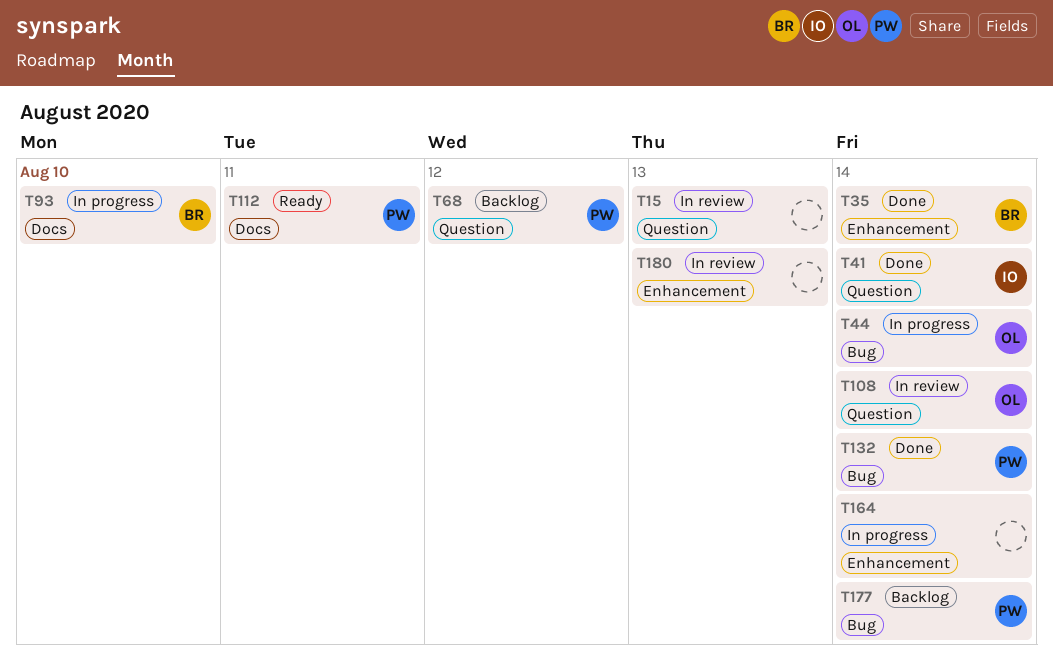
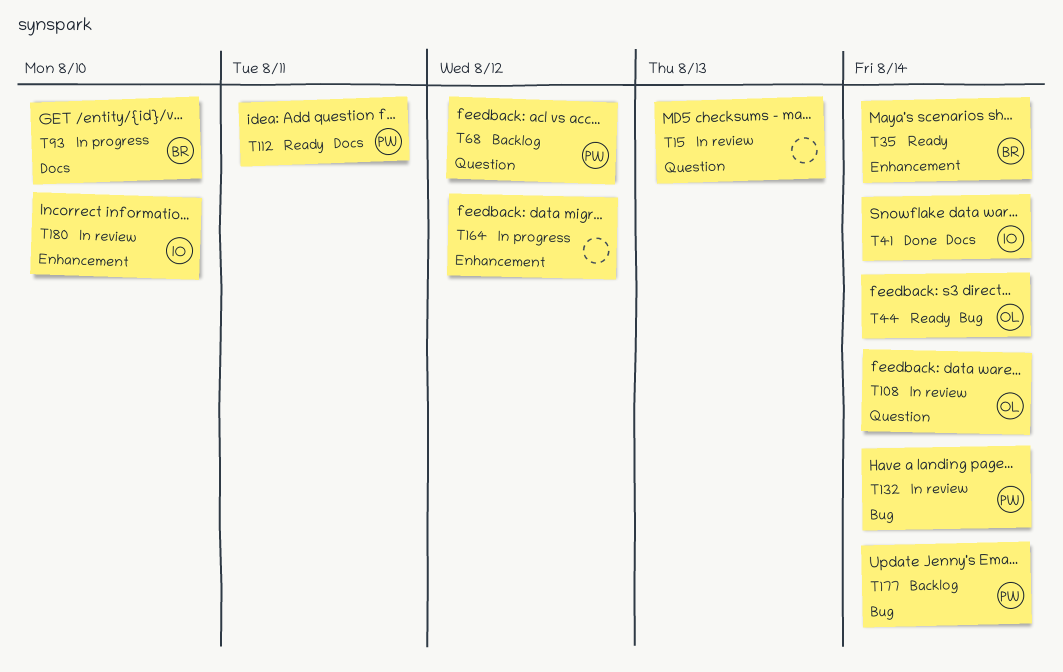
T35, status: Done -> Ready
T41, label: Question -> Docs
T44, status: In progress -> Ready
T132, status: Done -> In review
T164, due: Aug 14 -> Aug 12
T180, owner: none -> IO
T180, due: Aug 13 -> Aug 10

